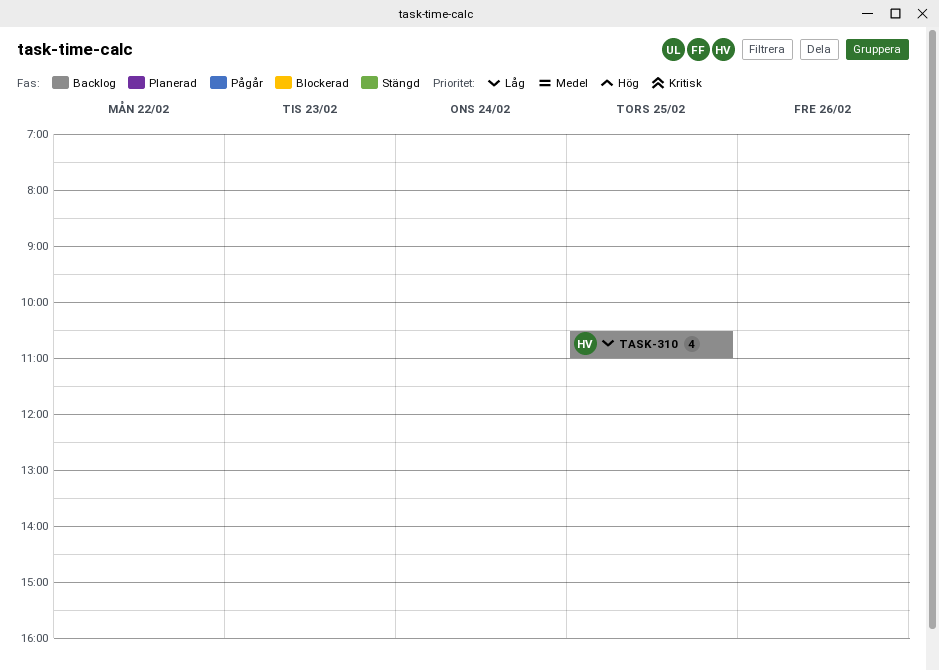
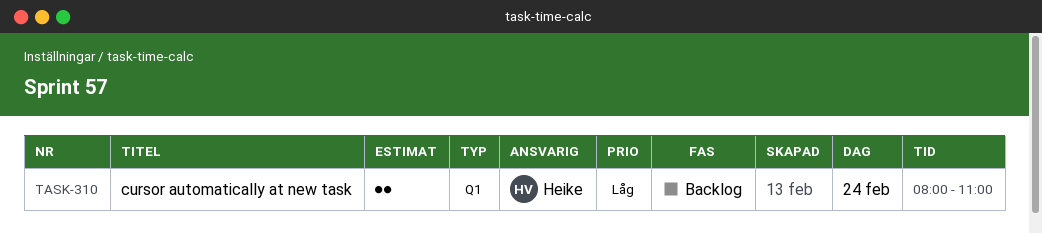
TASK-310, estimate: 4 -> 2
TASK-310, day: Feb 25 -> Feb 24
TASK-310, begins: 10:30 -> 08:00

